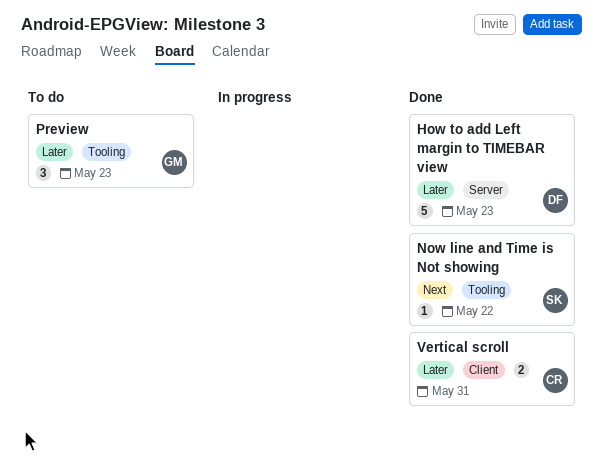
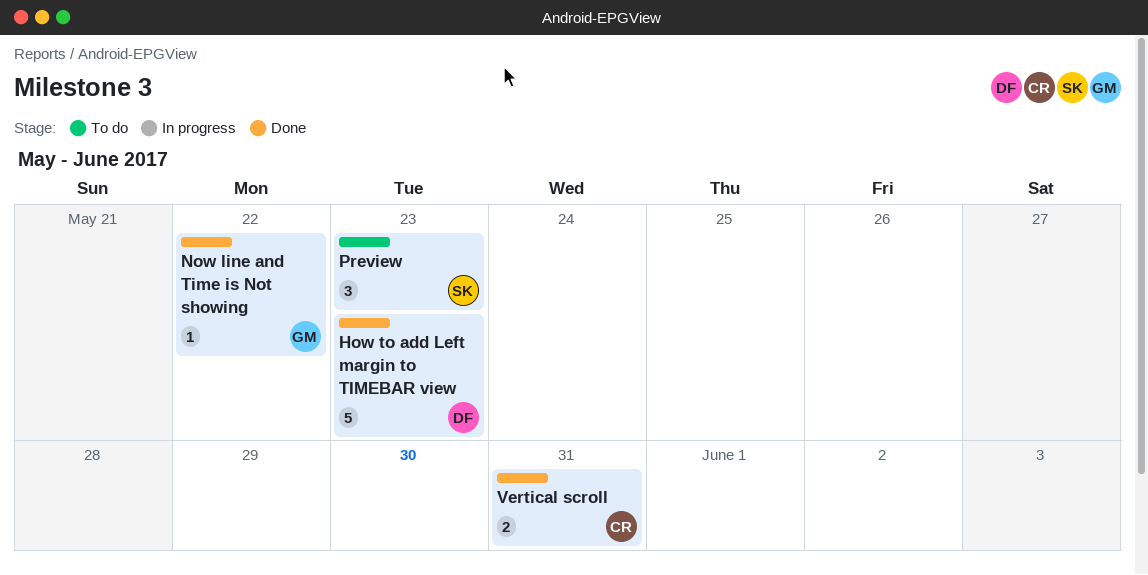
Now line and Time is Not showing, owner: SK -> GM
Preview, owner: GM -> SK

